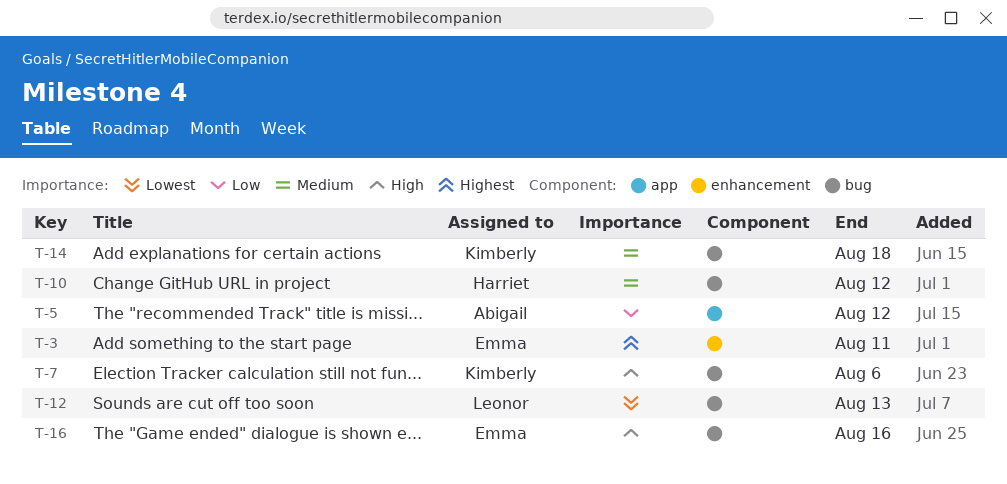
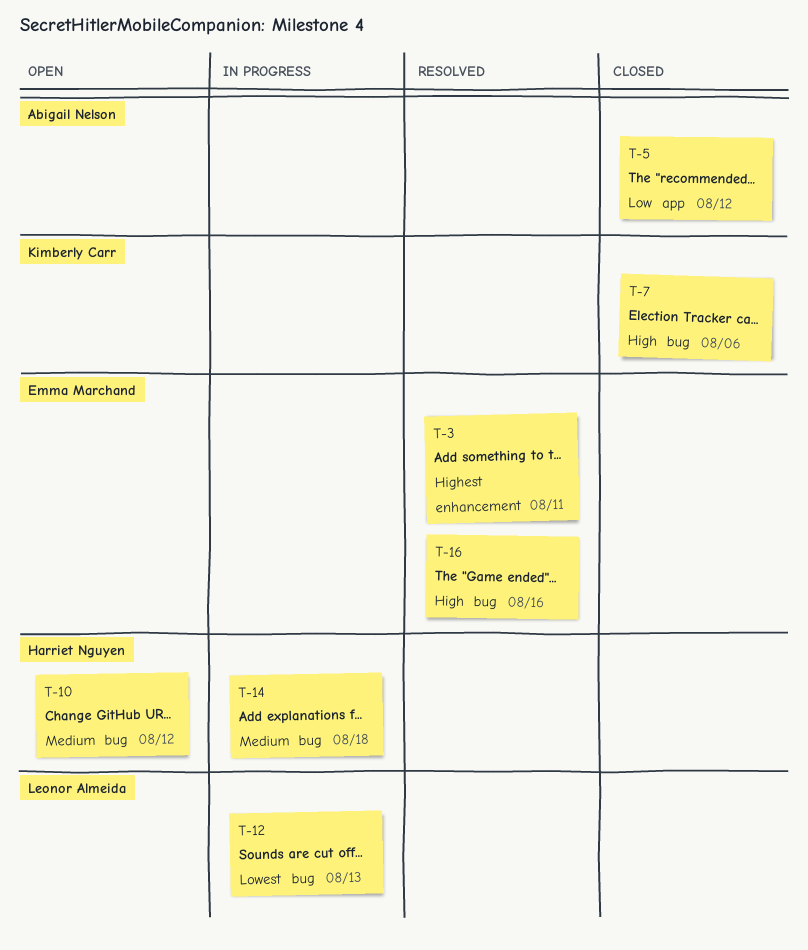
T-14, owner: Kimberly Carr -> Harriet Nguyen

